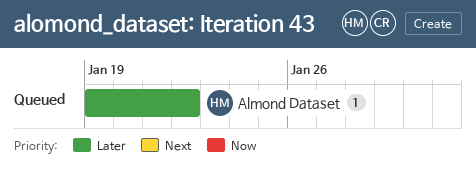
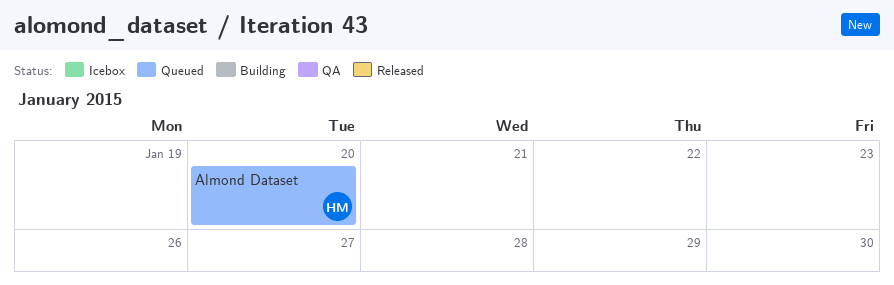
Almond Dataset, due: Jan 22 -> Jan 20

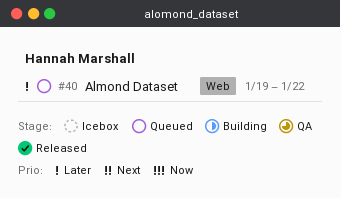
Almond Dataset, due: Jan 20 -> Jan 22

